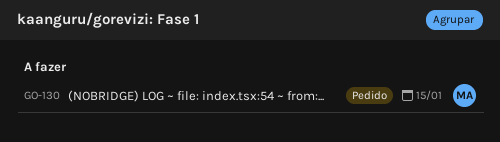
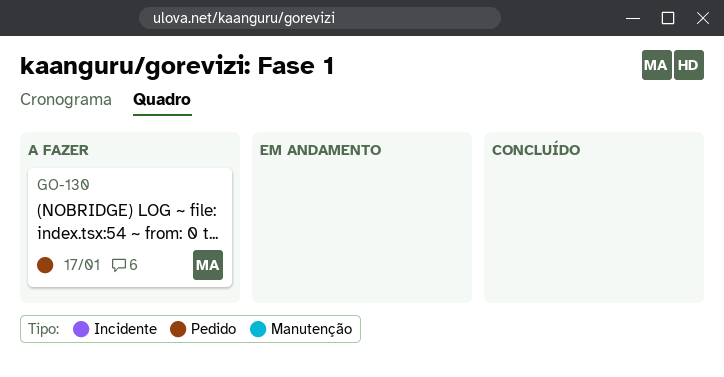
GO-130, due: Jan 15 -> Jan 17

